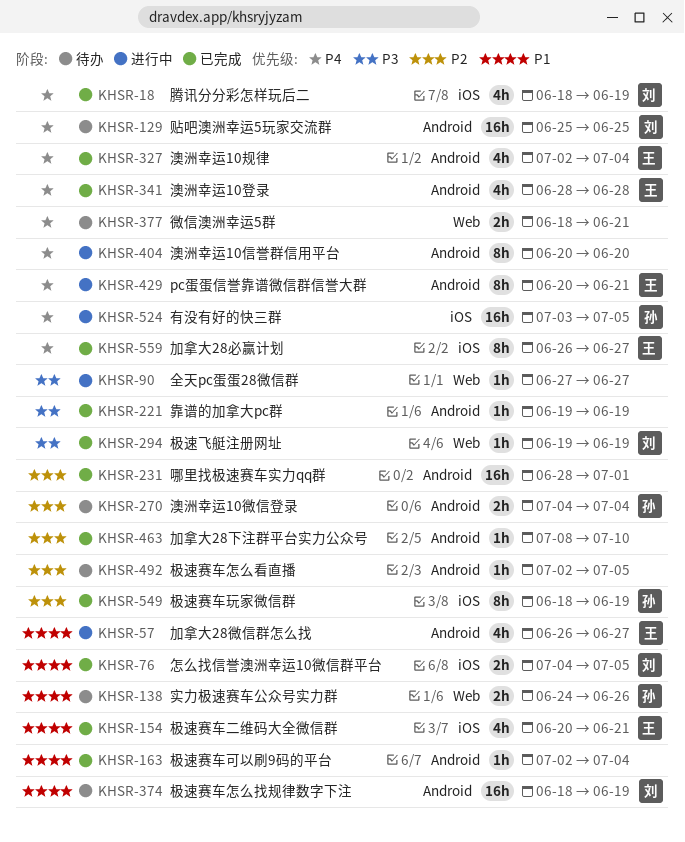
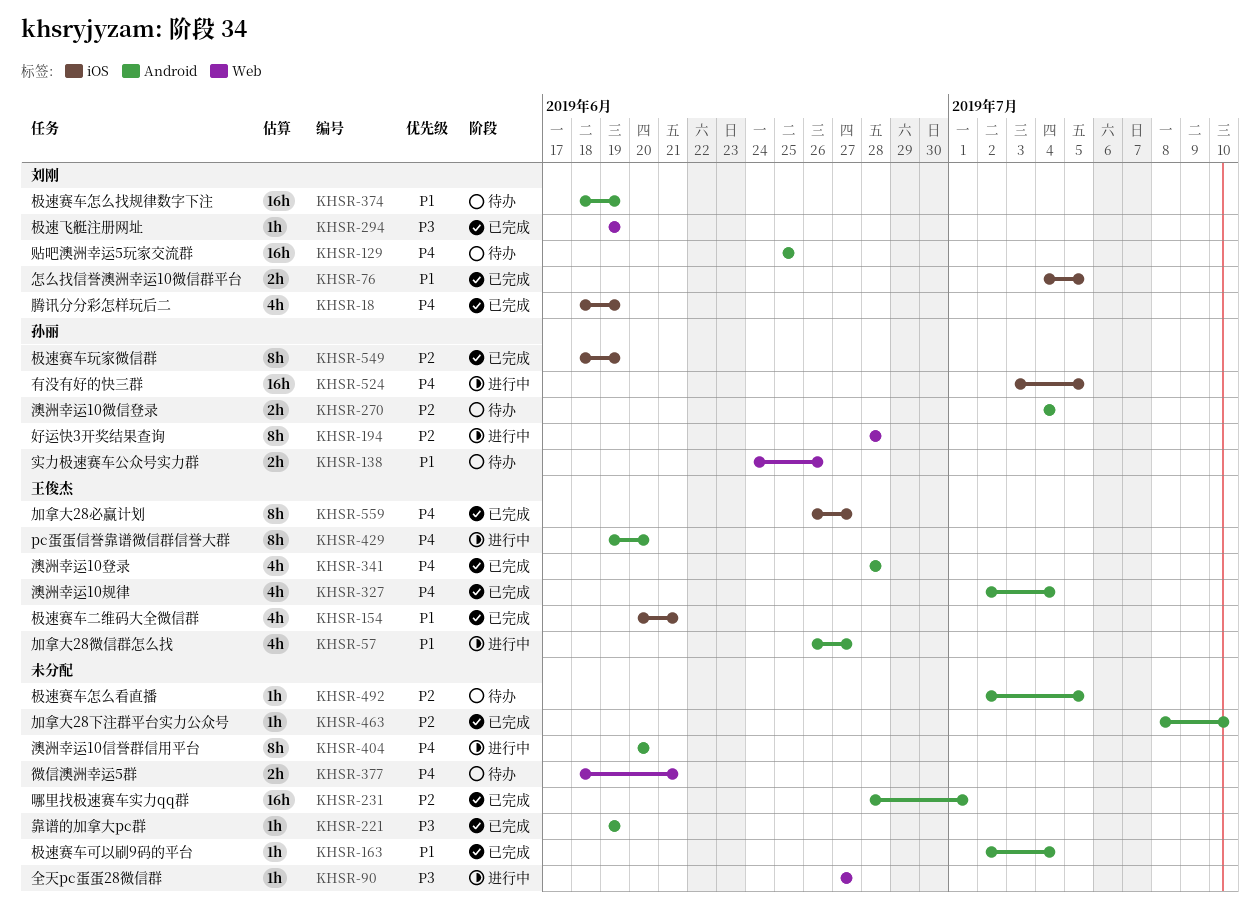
KHSR-194: none -> present
KHSR-429, start: Jun 20 -> Jun 19
KHSR-429, due: Jun 21 -> Jun 20

